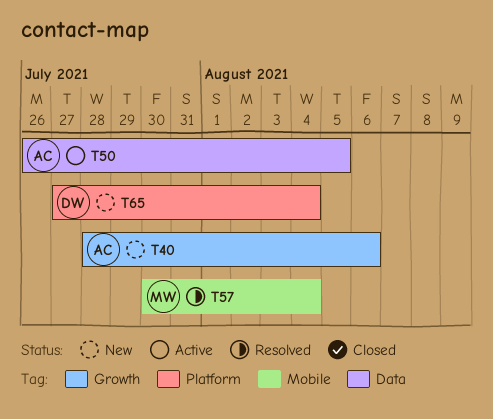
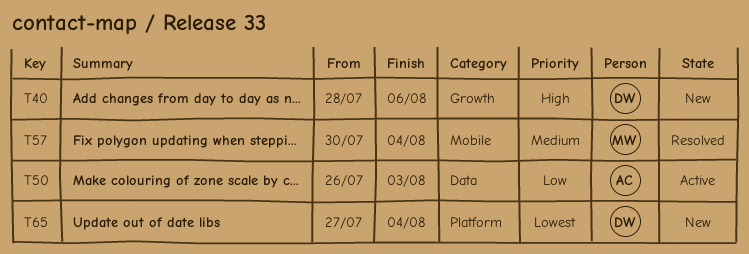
T40, owner: AC -> DW
T50, due: Aug 5 -> Aug 3

